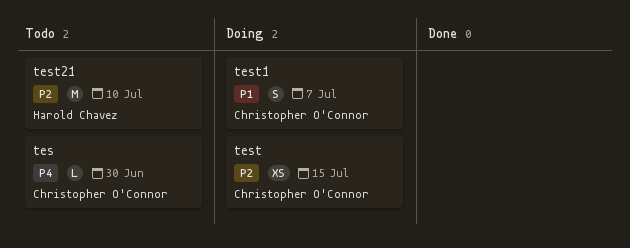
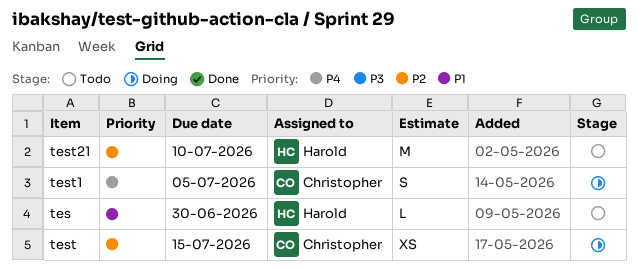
tes, owner: Christopher O'Connor -> Harold Chavez
tes, priority: P4 -> P1
test1, priority: P1 -> P4
test1, due: Jul 7 -> Jul 5

